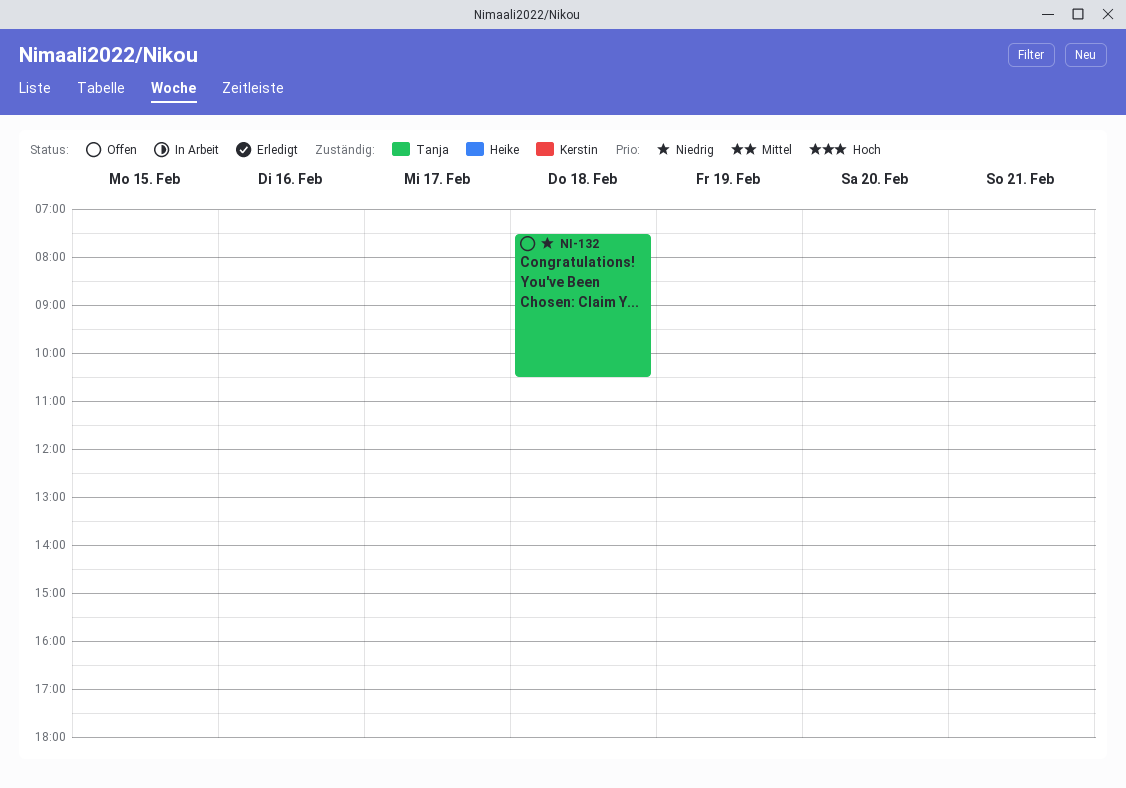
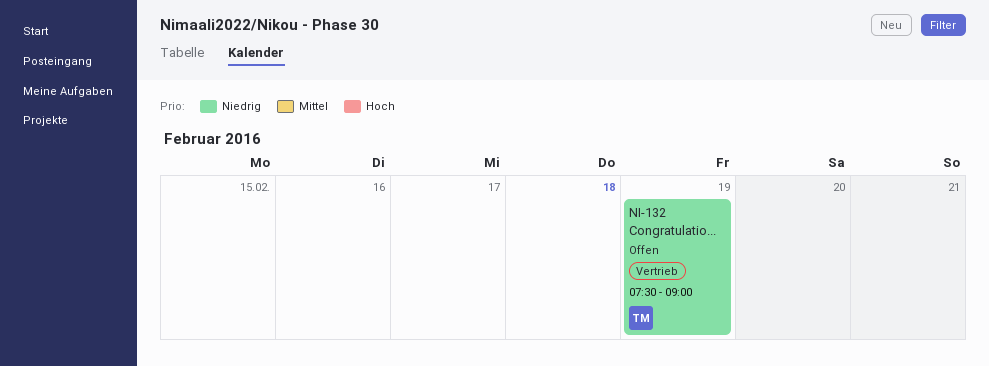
NI-132, day: Feb 18 -> Feb 19
NI-132, ends: 10:30 -> 09:00

